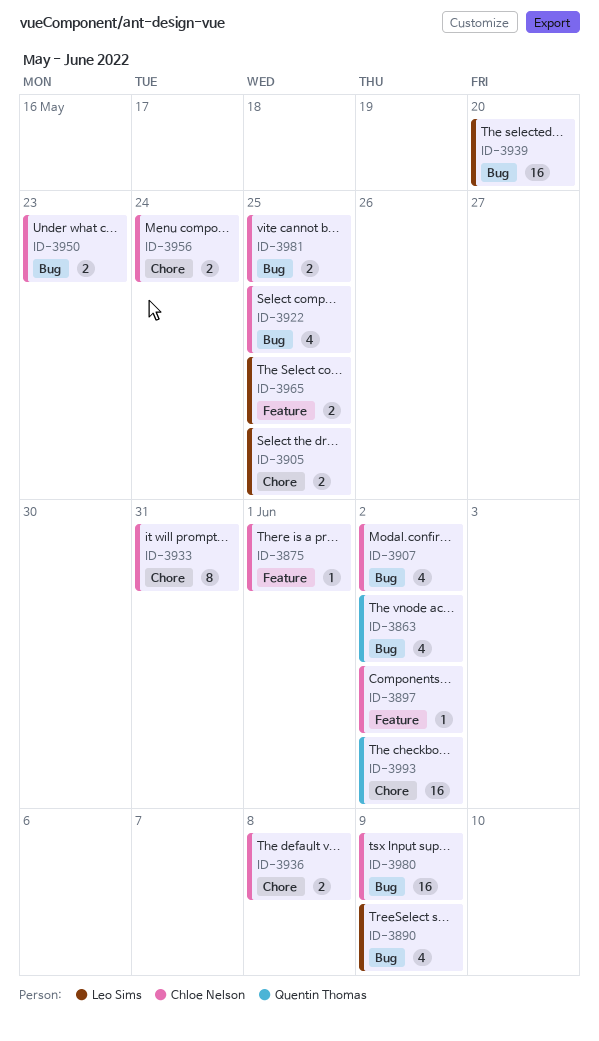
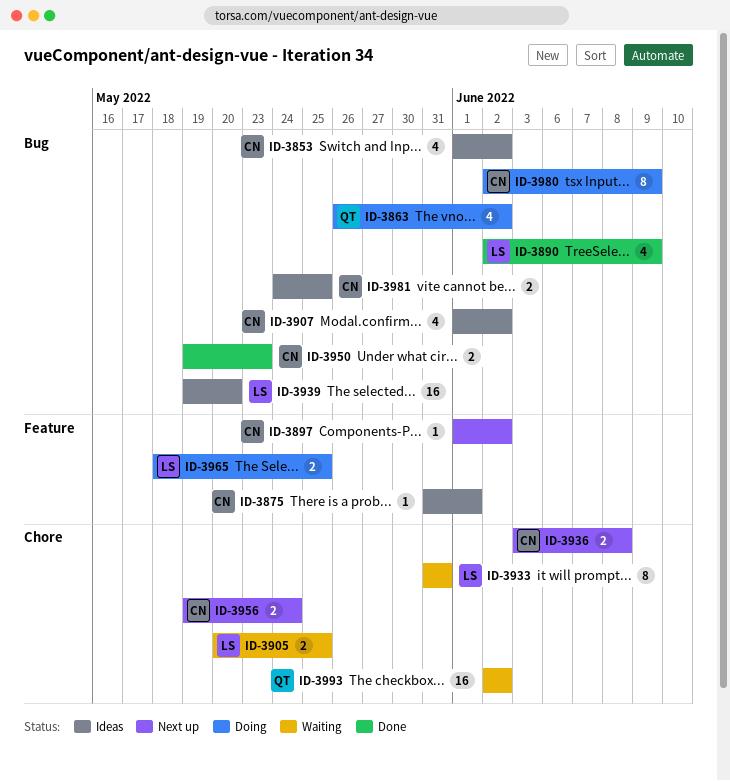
ID-3853: none -> present
ID-3922: present -> none
ID-3933, owner: Chloe Nelson -> Leo Sims
ID-3980, estimate: 16 -> 8

